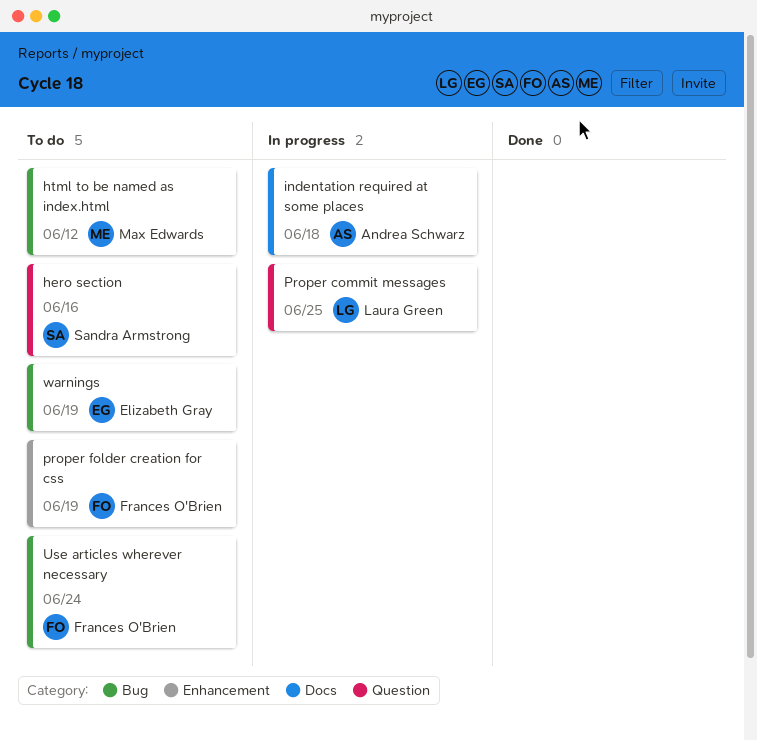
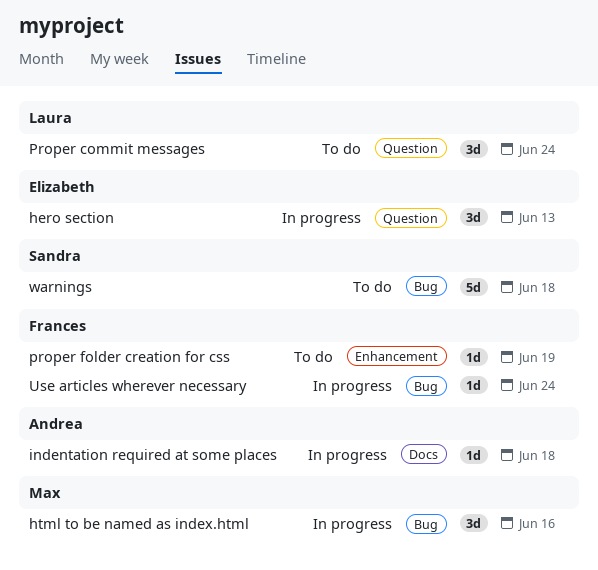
hero section, status: To do -> In progress
hero section, owner: Sandra Armstrong -> Elizabeth Gray
hero section, due: Jun 16 -> Jun 13
html to be named as index.html, status: To do -> In progress
html to be named as index.html, due: Jun 12 -> Jun 16
Proper commit messages, status: In progress -> To do
Proper commit messages, due: Jun 25 -> Jun 24
Use articles wherever necessary, status: To do -> In progress
warnings, owner: Elizabeth Gray -> Sandra Armstrong
warnings, due: Jun 19 -> Jun 18

